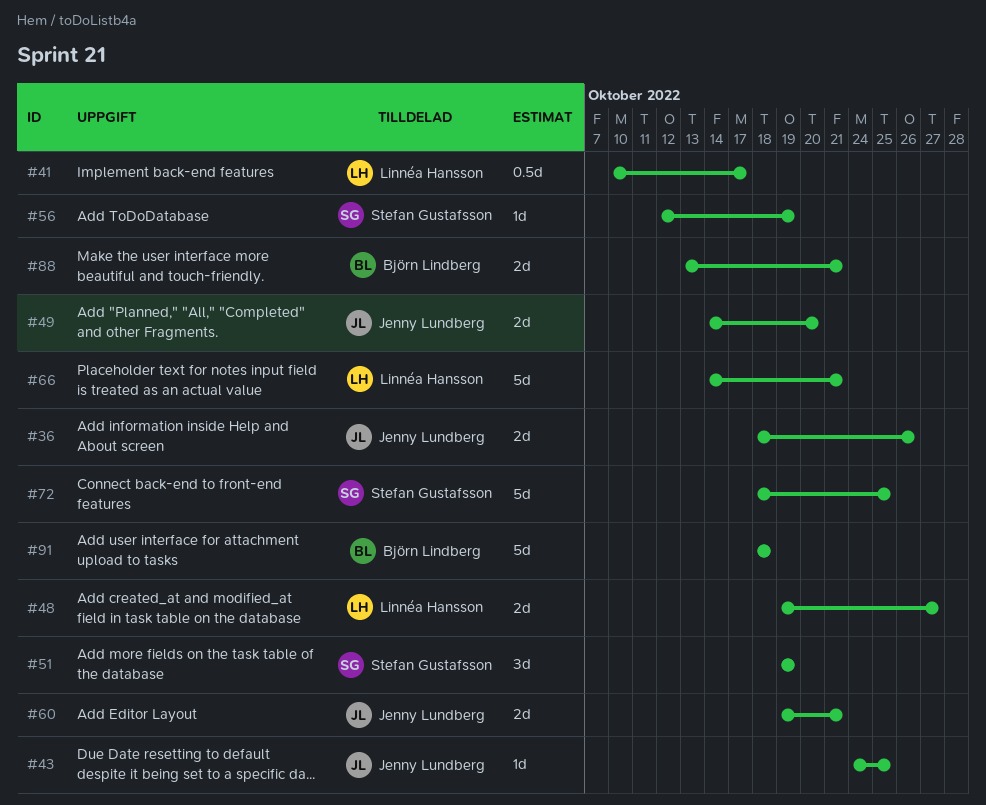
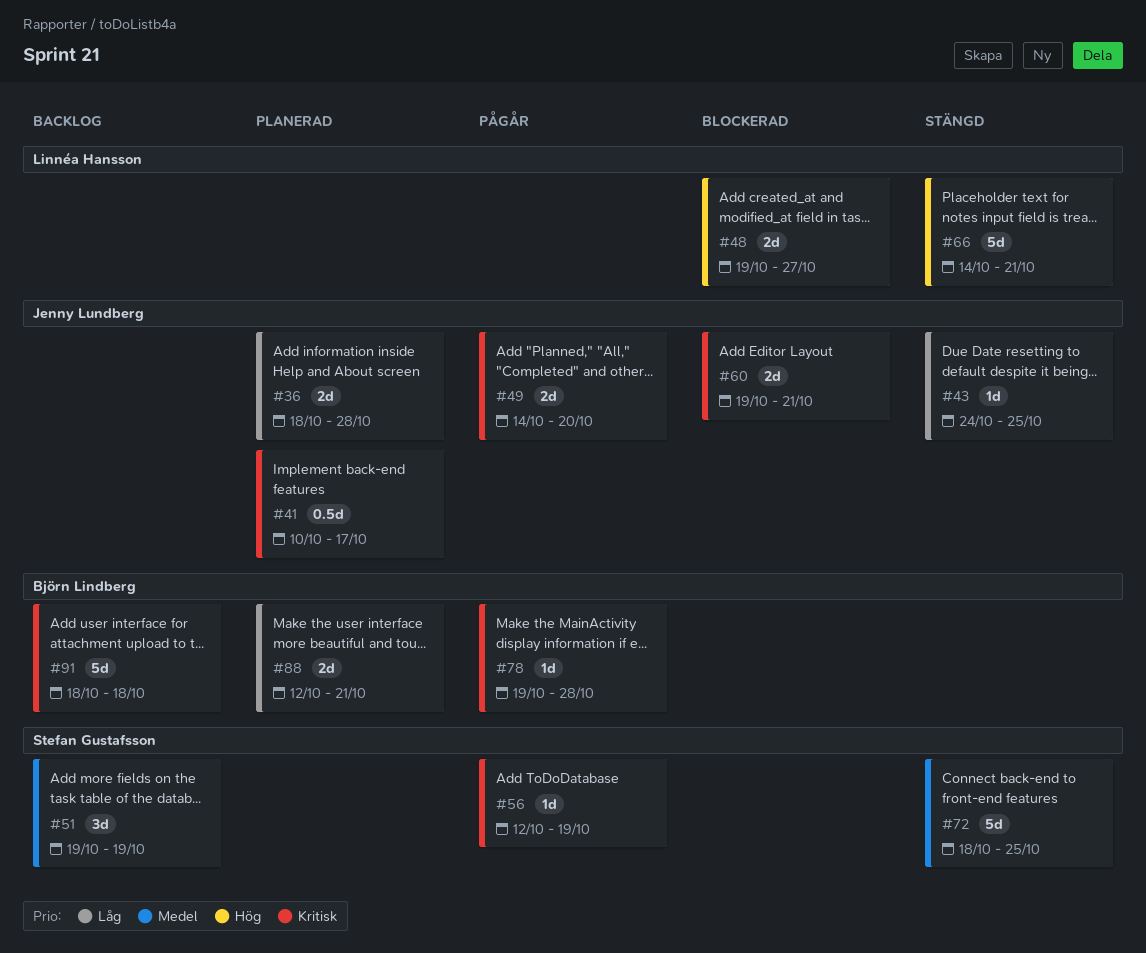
#36, due: Oct 26 -> Oct 28
#41, owner: Linnéa Hansson -> Jenny Lundberg
#78: none -> present
#88, start: Oct 13 -> Oct 12

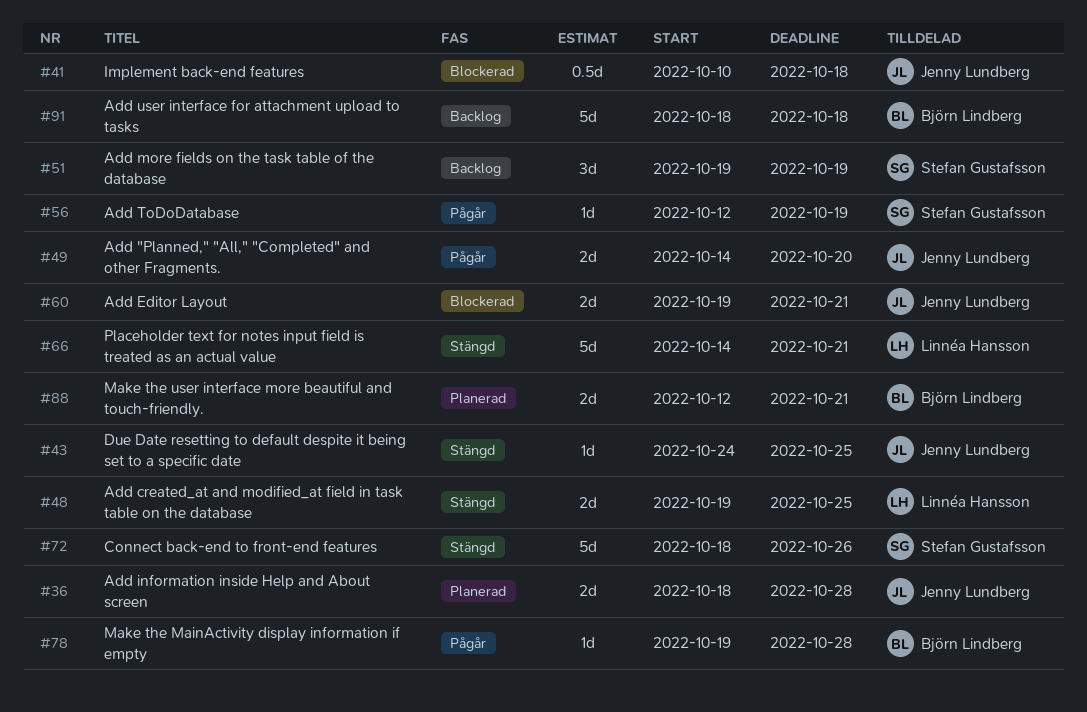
#41, status: Planerad -> Blockerad
#41, due: Oct 17 -> Oct 18
#48, status: Blockerad -> Stängd
#48, due: Oct 27 -> Oct 25
#72, due: Oct 25 -> Oct 26

